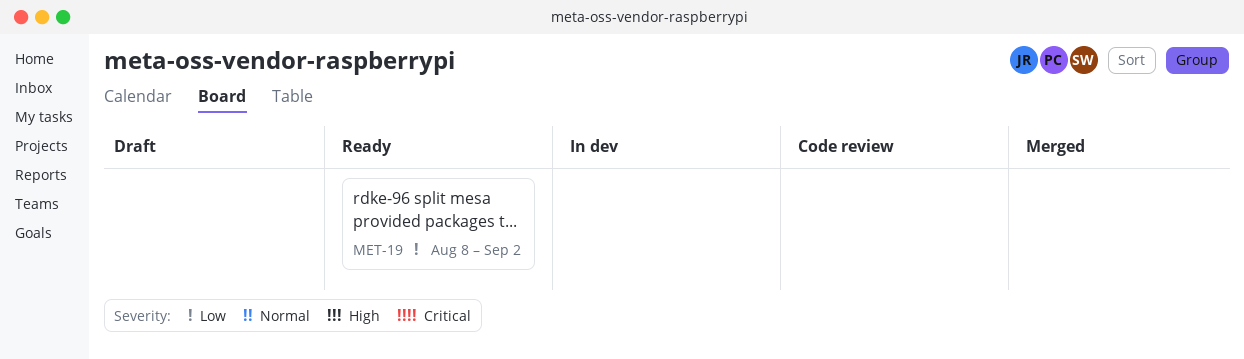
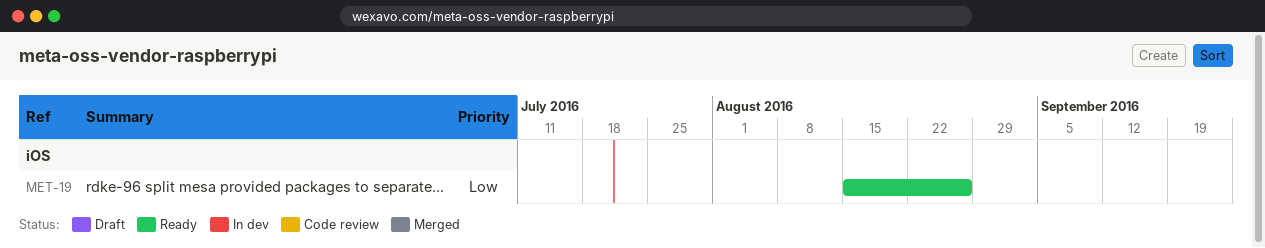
MET-19, start: Aug 8 -> Aug 15
MET-19, due: Sep 2 -> Aug 26

